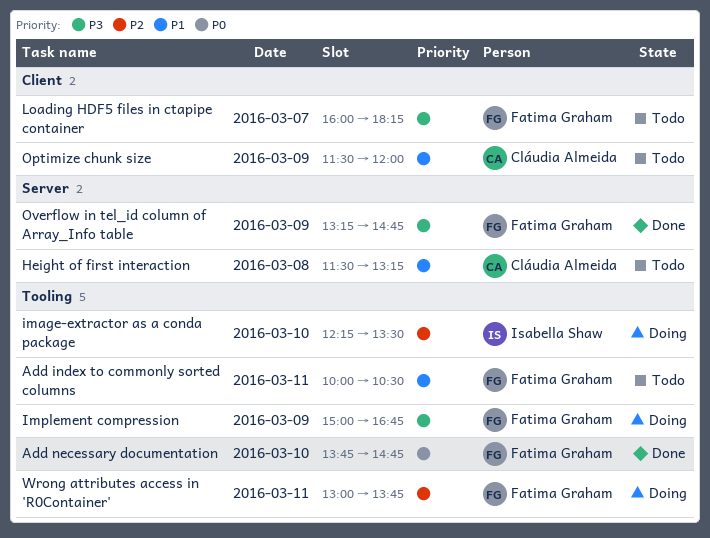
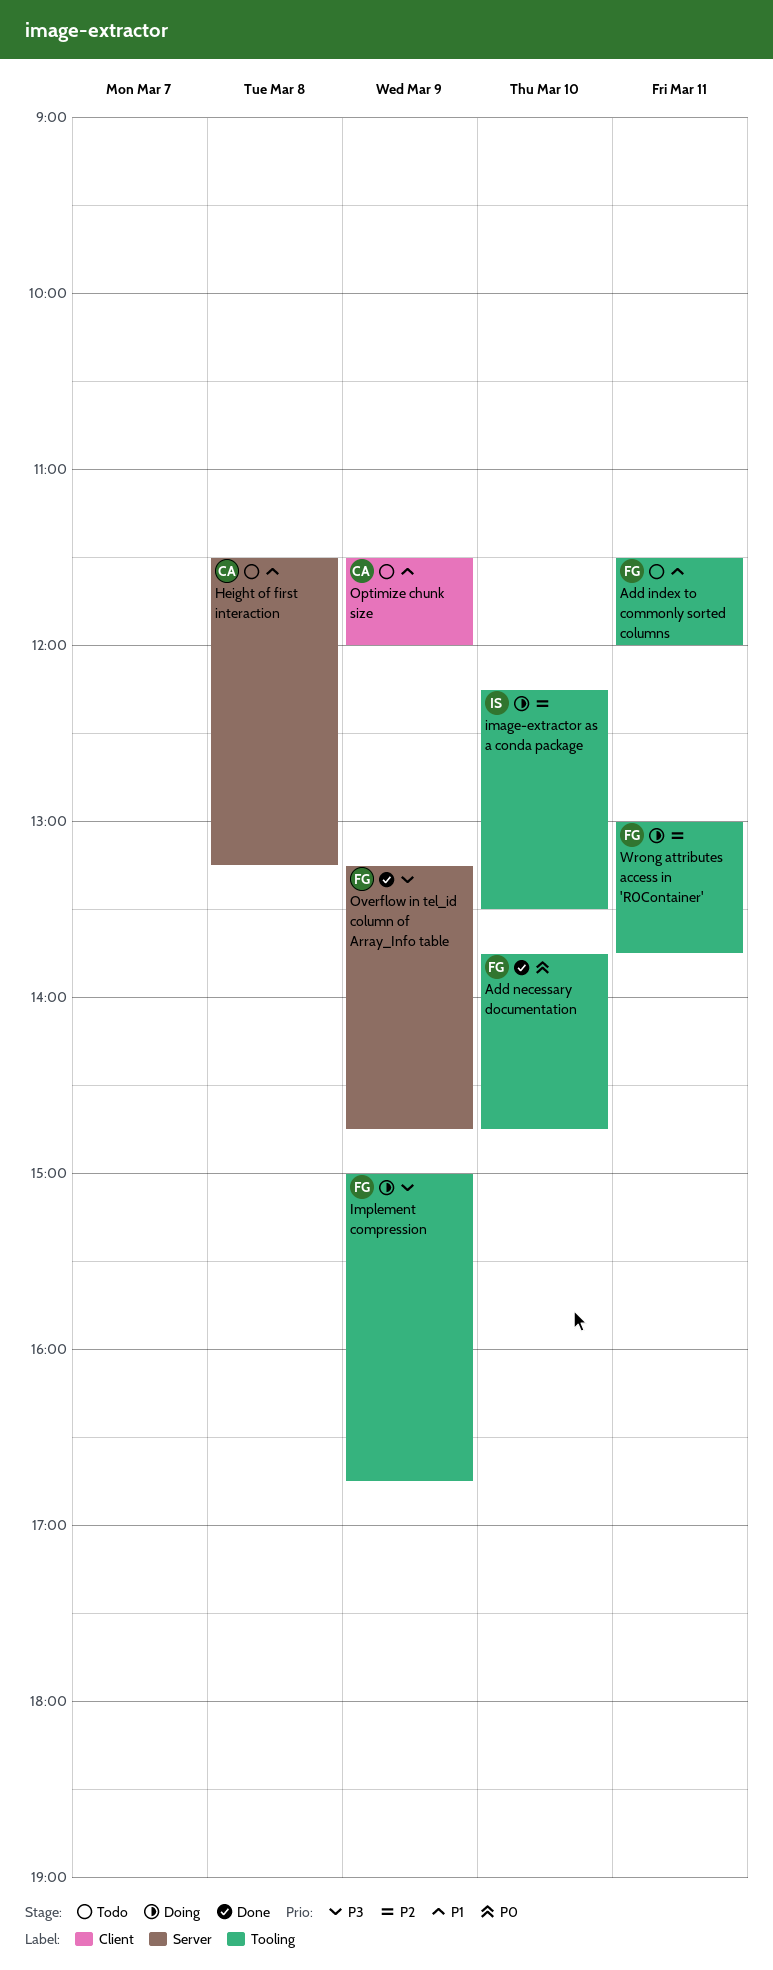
Add index to commonly sorted columns, begins: 10:00 -> 11:30
Add index to commonly sorted columns, ends: 10:30 -> 12:00
Loading HDF5 files in ctapipe container: present -> none

